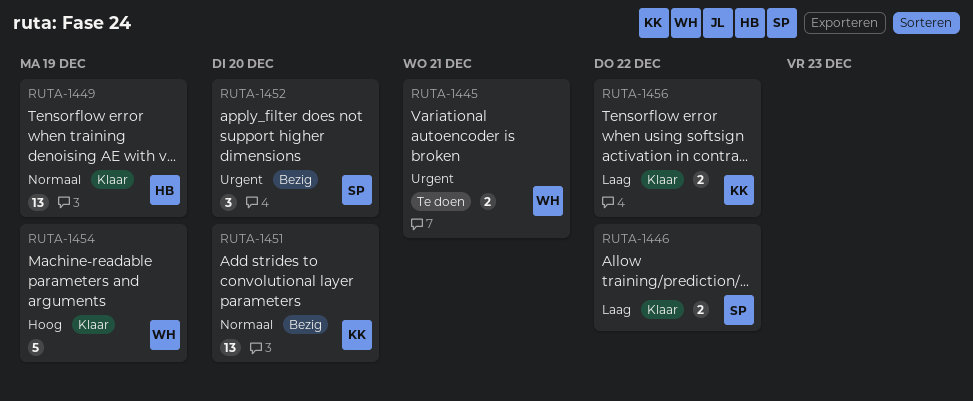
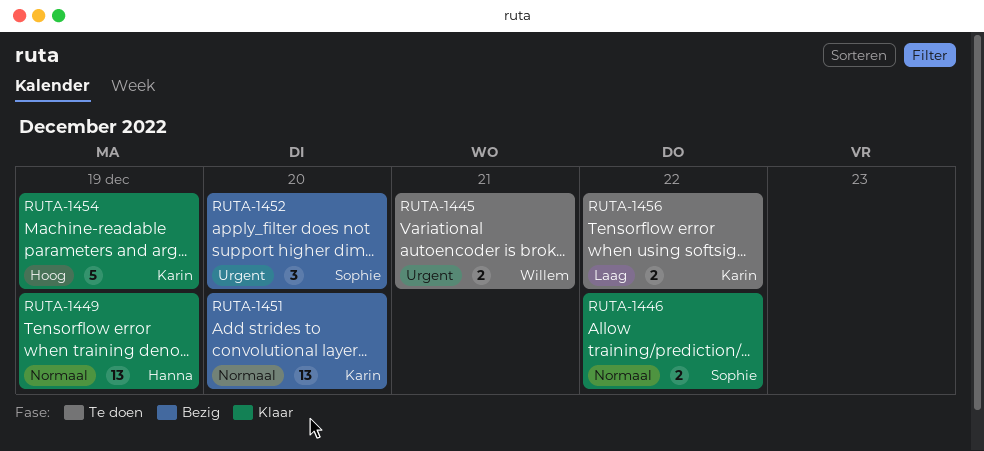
RUTA-1446, priority: Laag -> Normaal
RUTA-1454, owner: Willem -> Karin
RUTA-1456, status: Klaar -> Te doen

